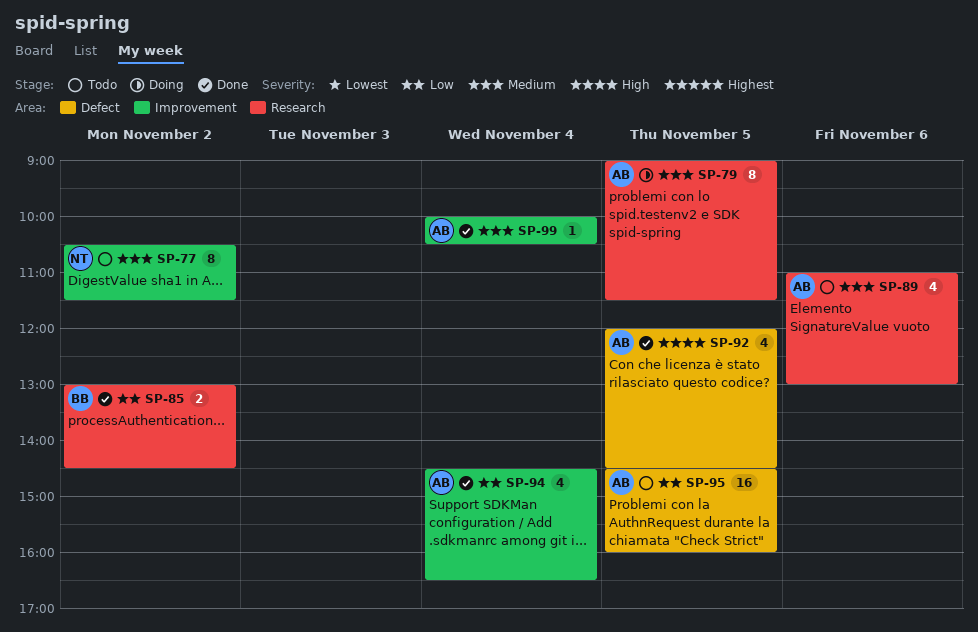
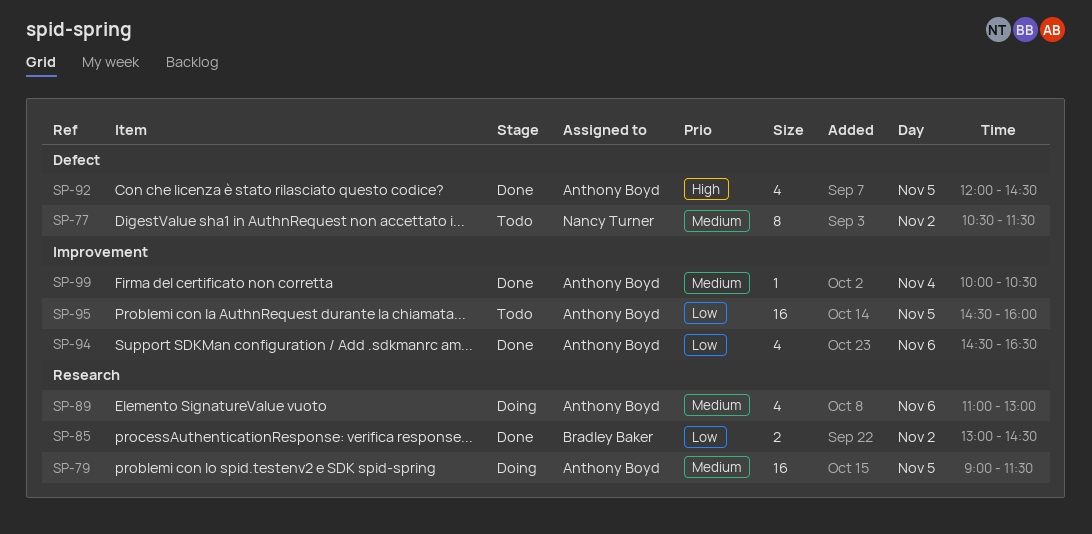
SP-77, label: Improvement -> Defect
SP-79, estimate: 8 -> 16
SP-89, status: Todo -> Doing
SP-94, day: Nov 4 -> Nov 6
SP-95, label: Defect -> Improvement

